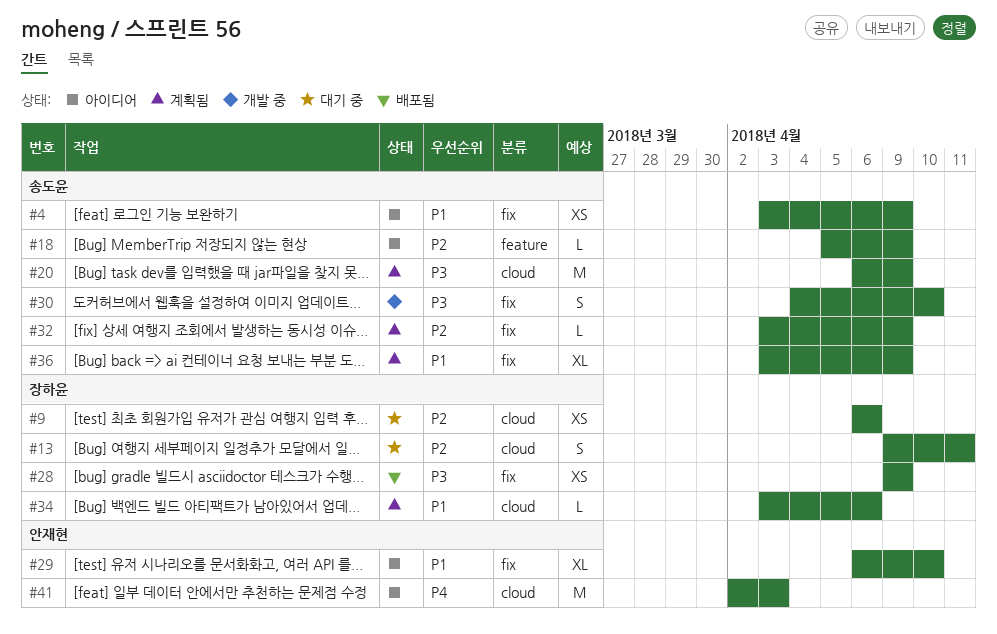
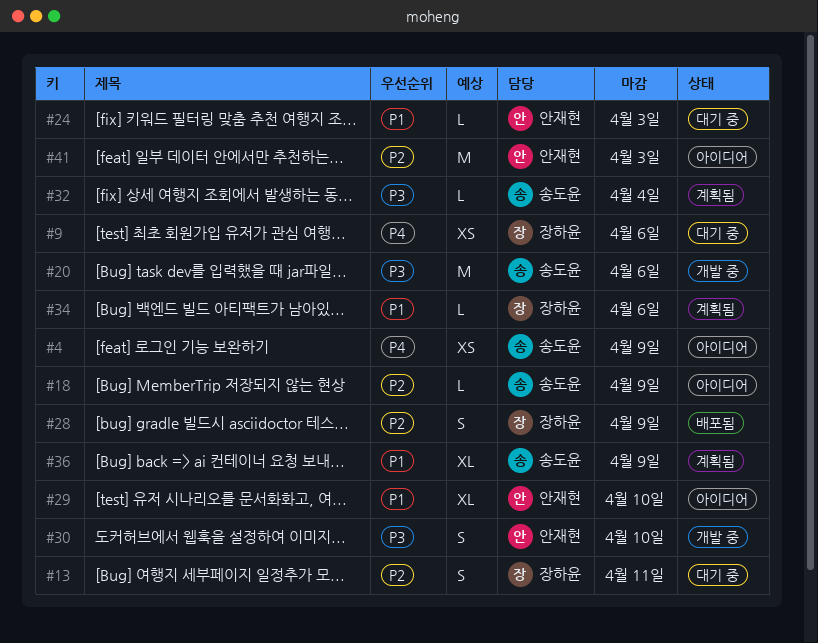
#4, priority: P1 -> P4
#9, priority: P2 -> P4
#20, status: 계획됨 -> 개발 중
#20, due: Apr 9 -> Apr 6
#24: none -> present
#28, priority: P3 -> P2
#28, estimate: XS -> S
#30, owner: 송도윤 -> 안재현
#32, priority: P2 -> P3
#32, due: Apr 9 -> Apr 4
#41, priority: P4 -> P2

